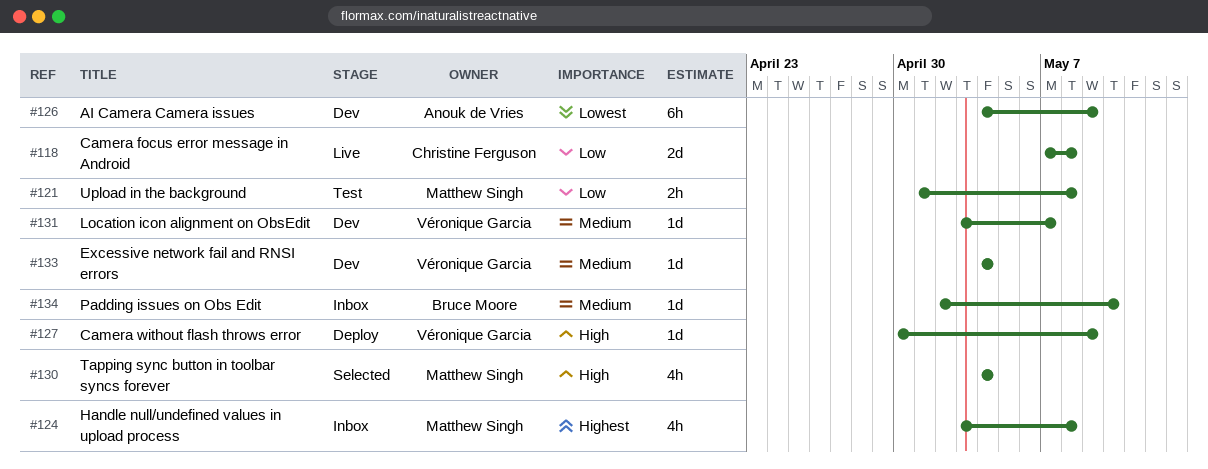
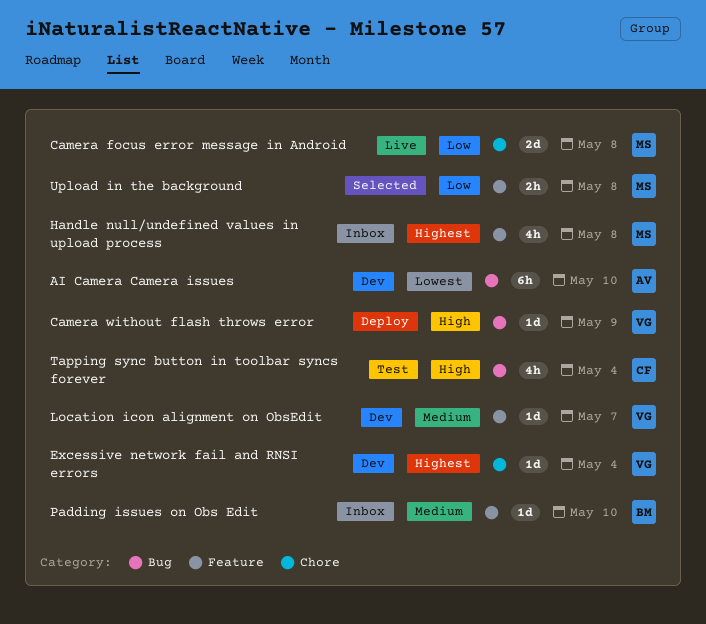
AI Camera Camera issues, due: May 9 -> May 10
Camera focus error message in Android, owner: Christine Ferguson -> Matthew Singh
Excessive network fail and RNSI errors, priority: Medium -> Highest
Tapping sync button in toolbar syncs forever, status: Selected -> Test
Tapping sync button in toolbar syncs forever, owner: Matthew Singh -> Christine Ferguson
Upload in the background, status: Test -> Selected

